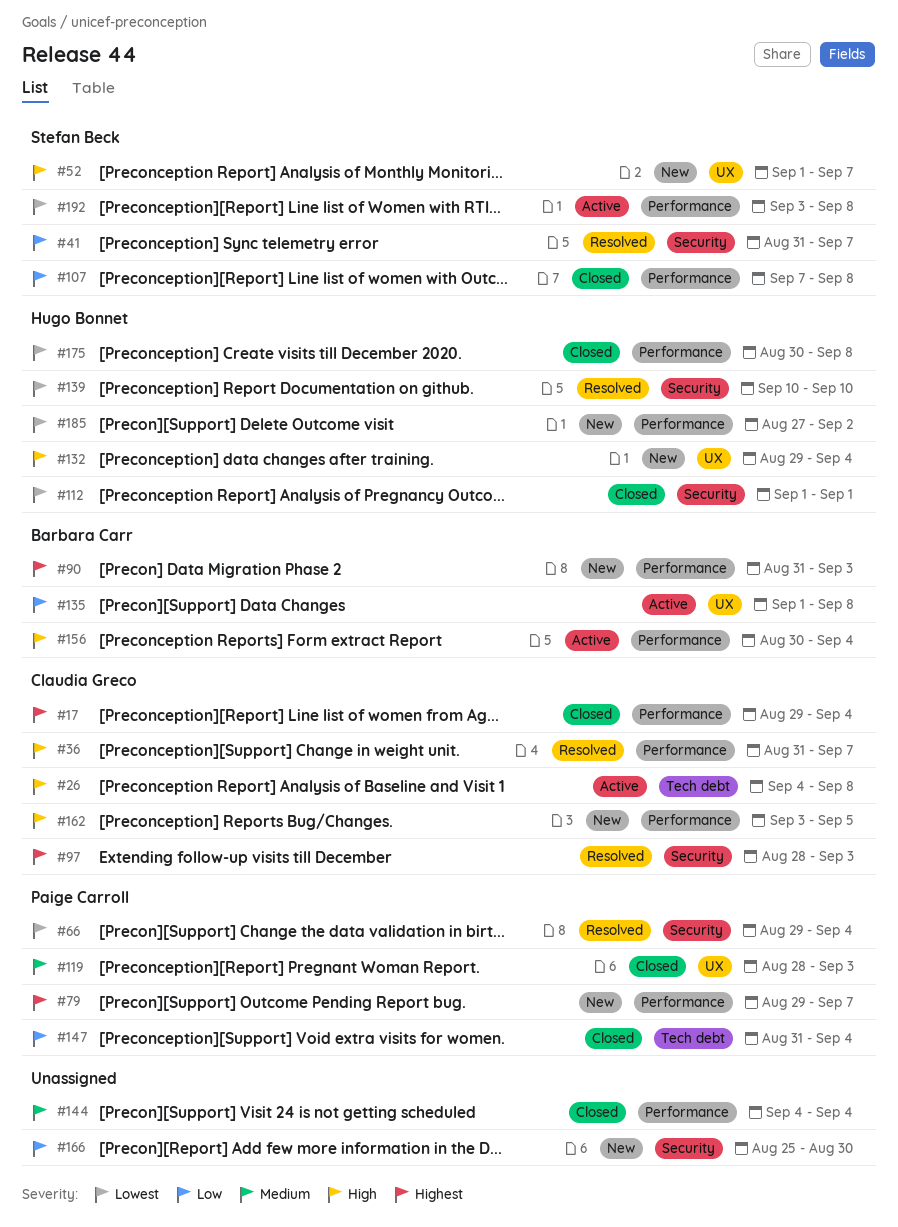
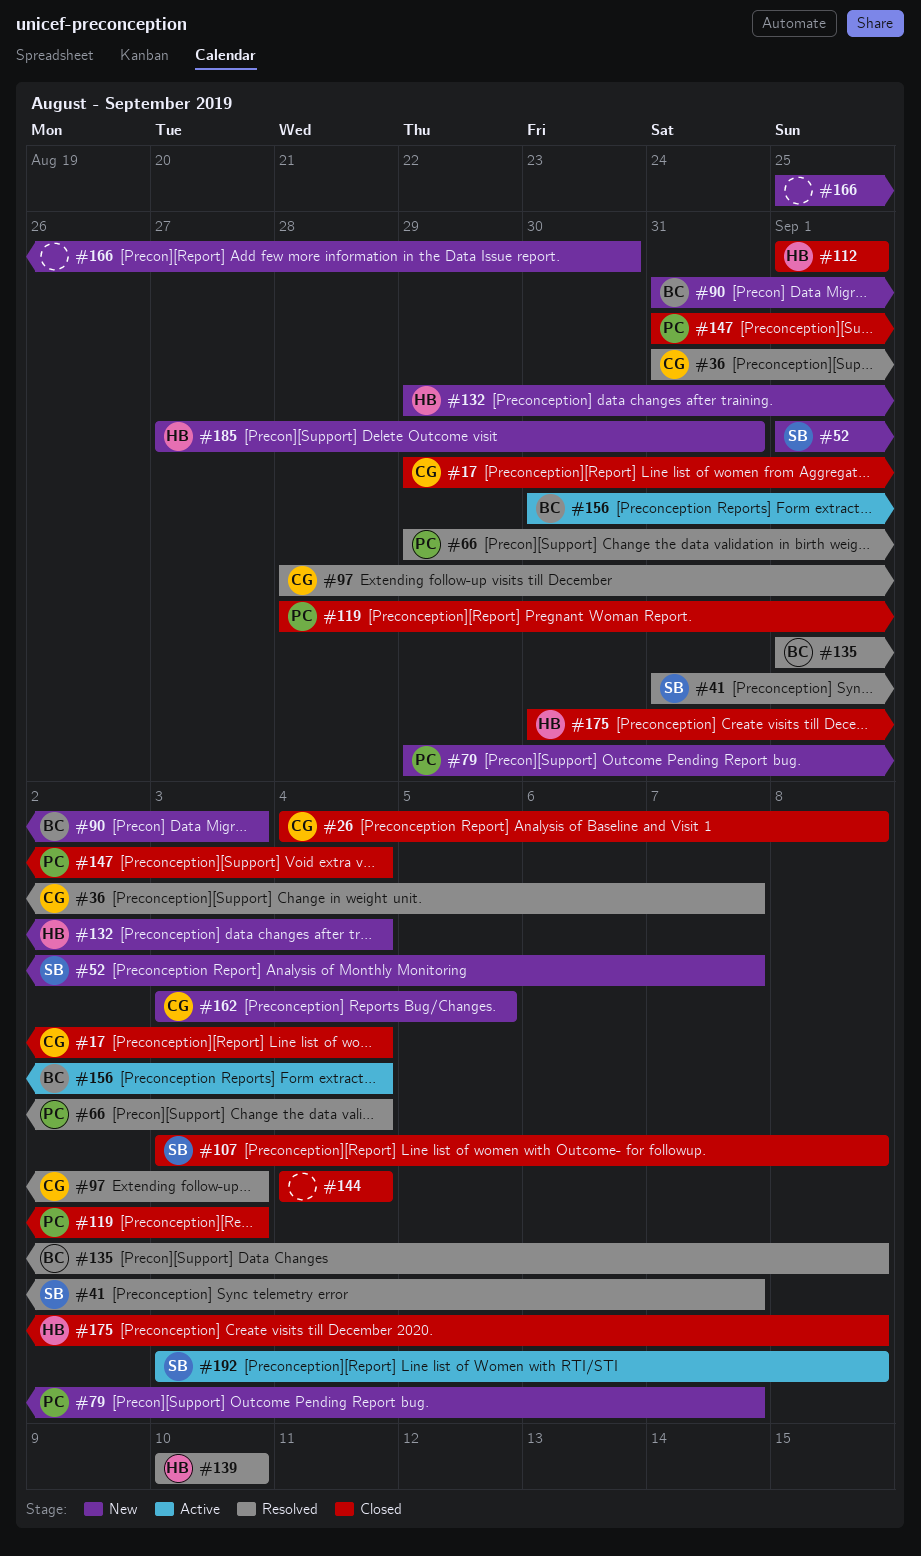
#26, status: Active -> Closed
#107, start: Sep 7 -> Sep 3
#135, status: Active -> Resolved
#185, due: Sep 2 -> Aug 31

